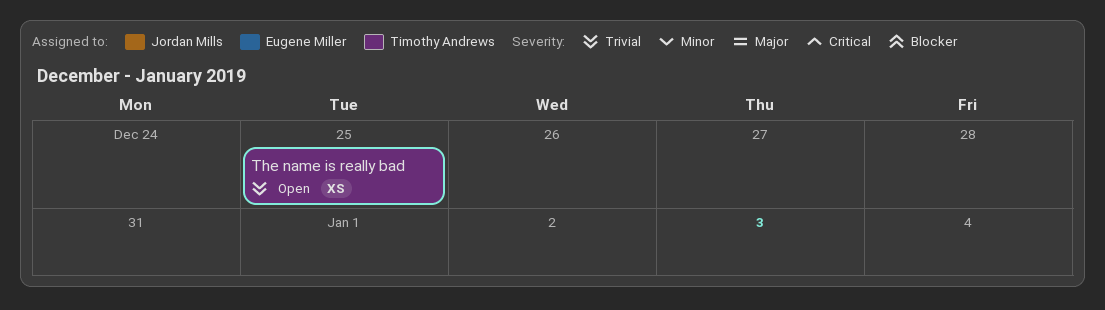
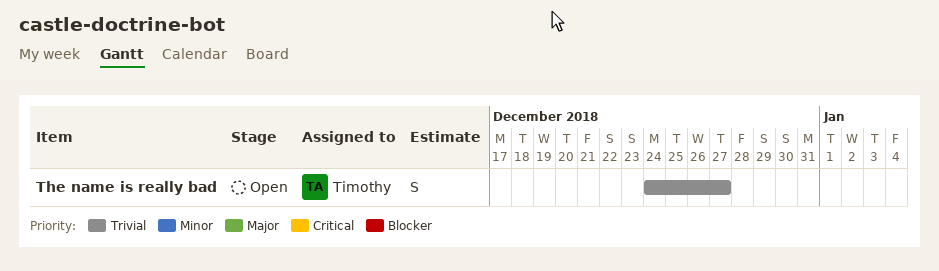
The name is really bad, estimate: XS -> S
The name is really bad, due: Dec 25 -> Dec 27

